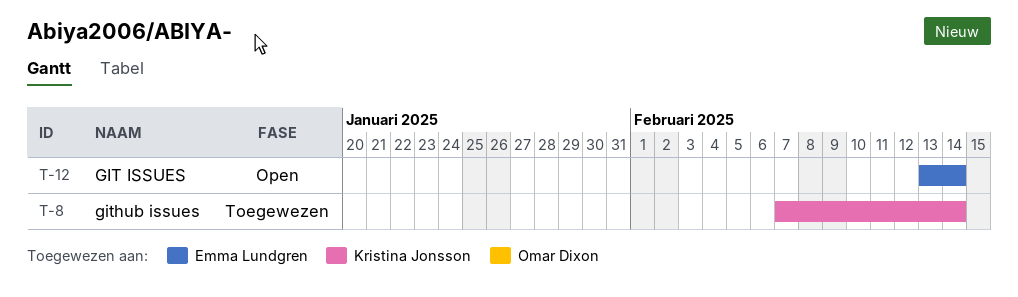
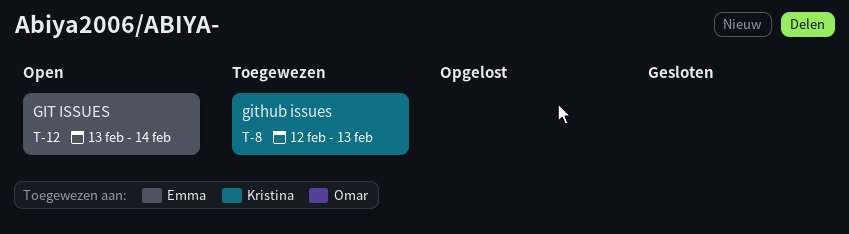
T-8, start: Feb 7 -> Feb 12
T-8, due: Feb 14 -> Feb 13

